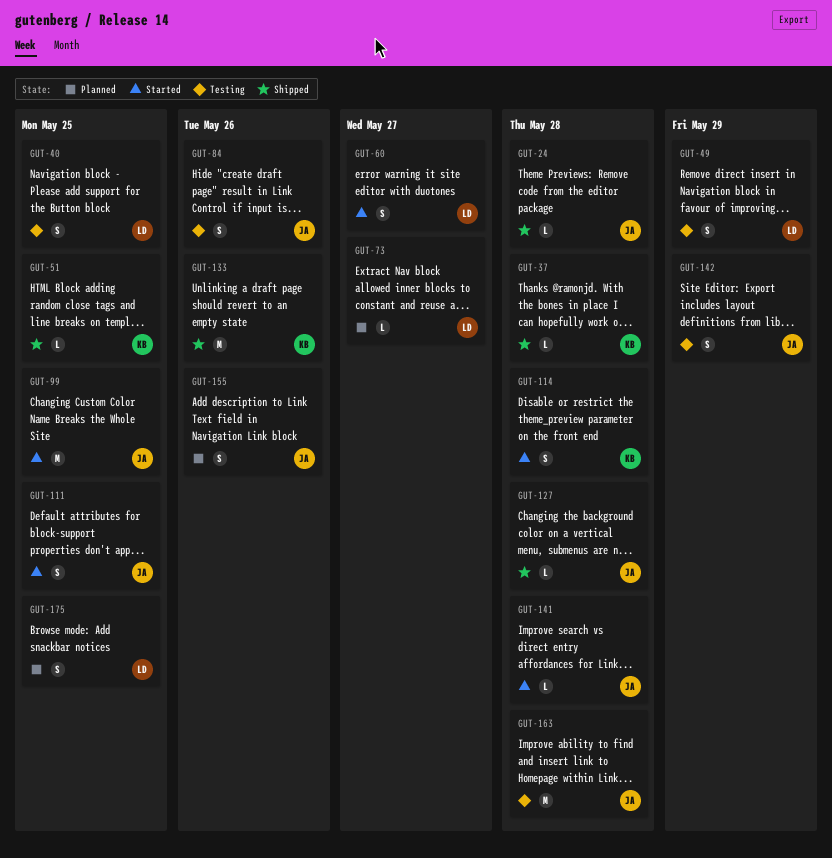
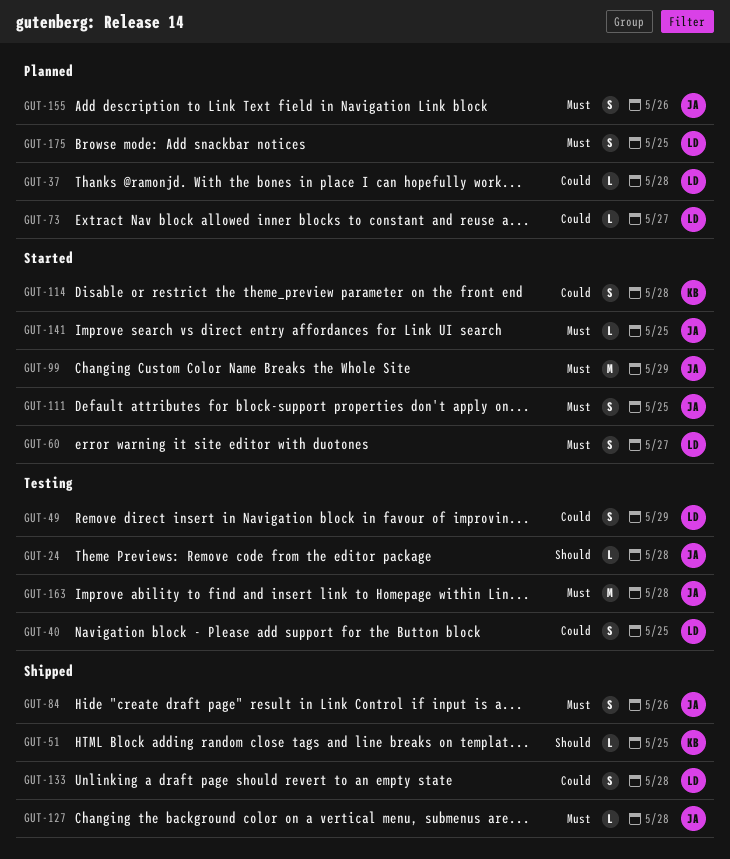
GUT-24, status: Shipped -> Testing
GUT-37, status: Shipped -> Planned
GUT-37, owner: KB -> LD
GUT-84, status: Testing -> Shipped
GUT-99, due: May 25 -> May 29
GUT-133, owner: KB -> LD
GUT-133, estimate: M -> S
GUT-133, due: May 26 -> May 28
GUT-141, due: May 28 -> May 25
GUT-142: present -> none

